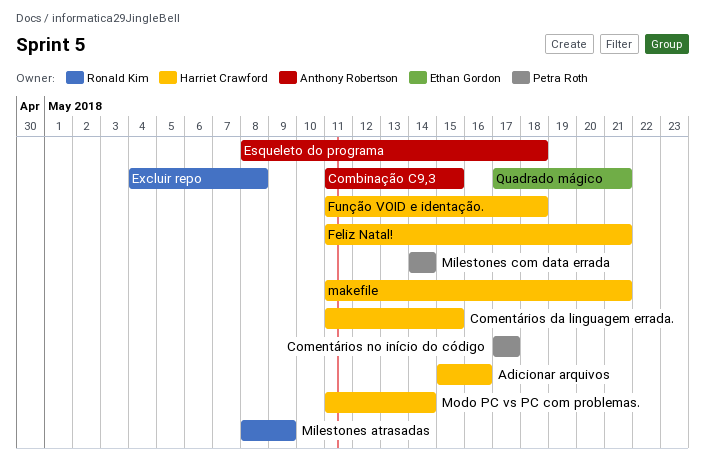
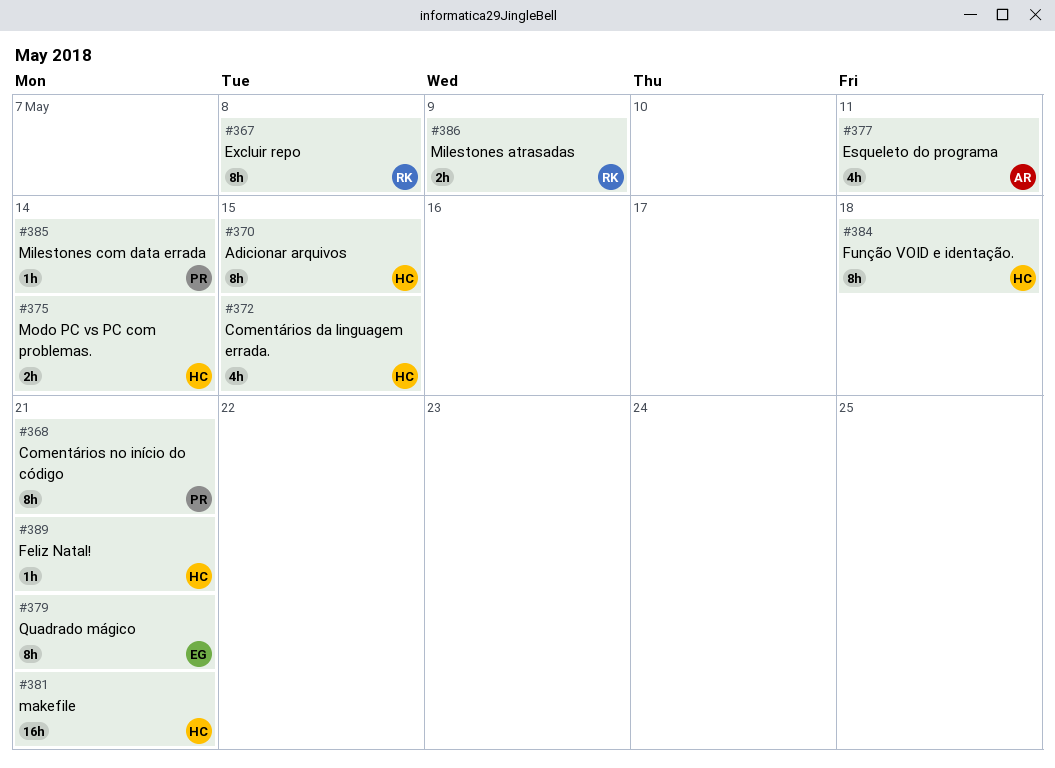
Adicionar arquivos, due: May 16 -> May 15
Combinação C9,3: present -> none
Comentários no início do código, due: May 17 -> May 21
Esqueleto do programa, due: May 18 -> May 11

